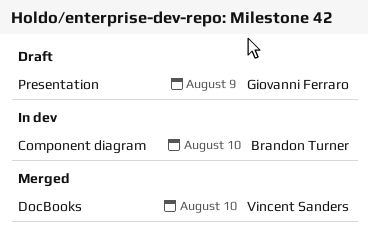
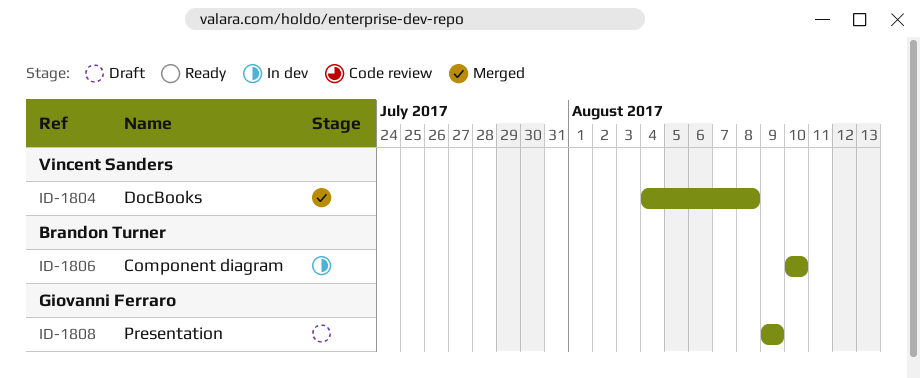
DocBooks, due: Aug 10 -> Aug 8

